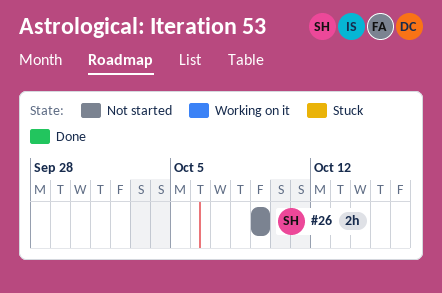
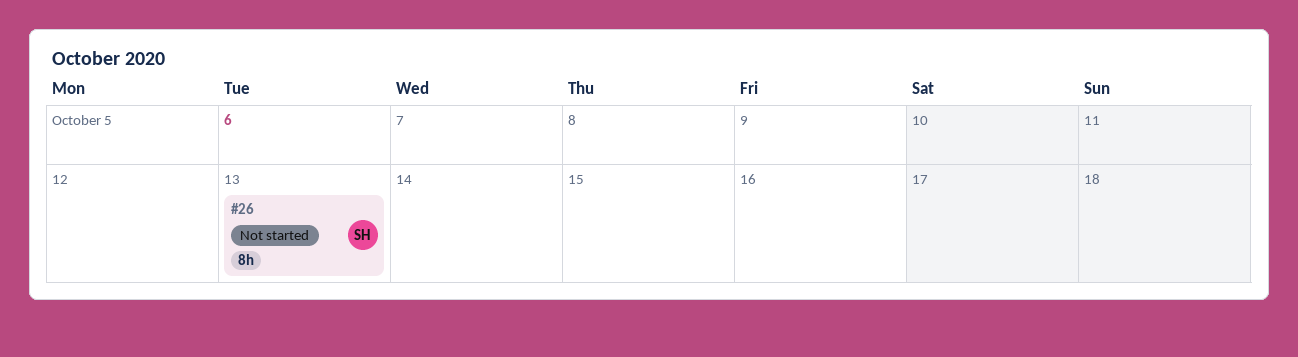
#26, estimate: 2h -> 8h
#26, due: Oct 9 -> Oct 13

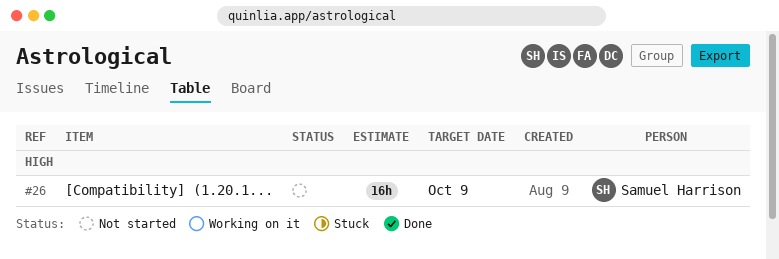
#26, estimate: 8h -> 16h
#26, due: Oct 13 -> Oct 9

